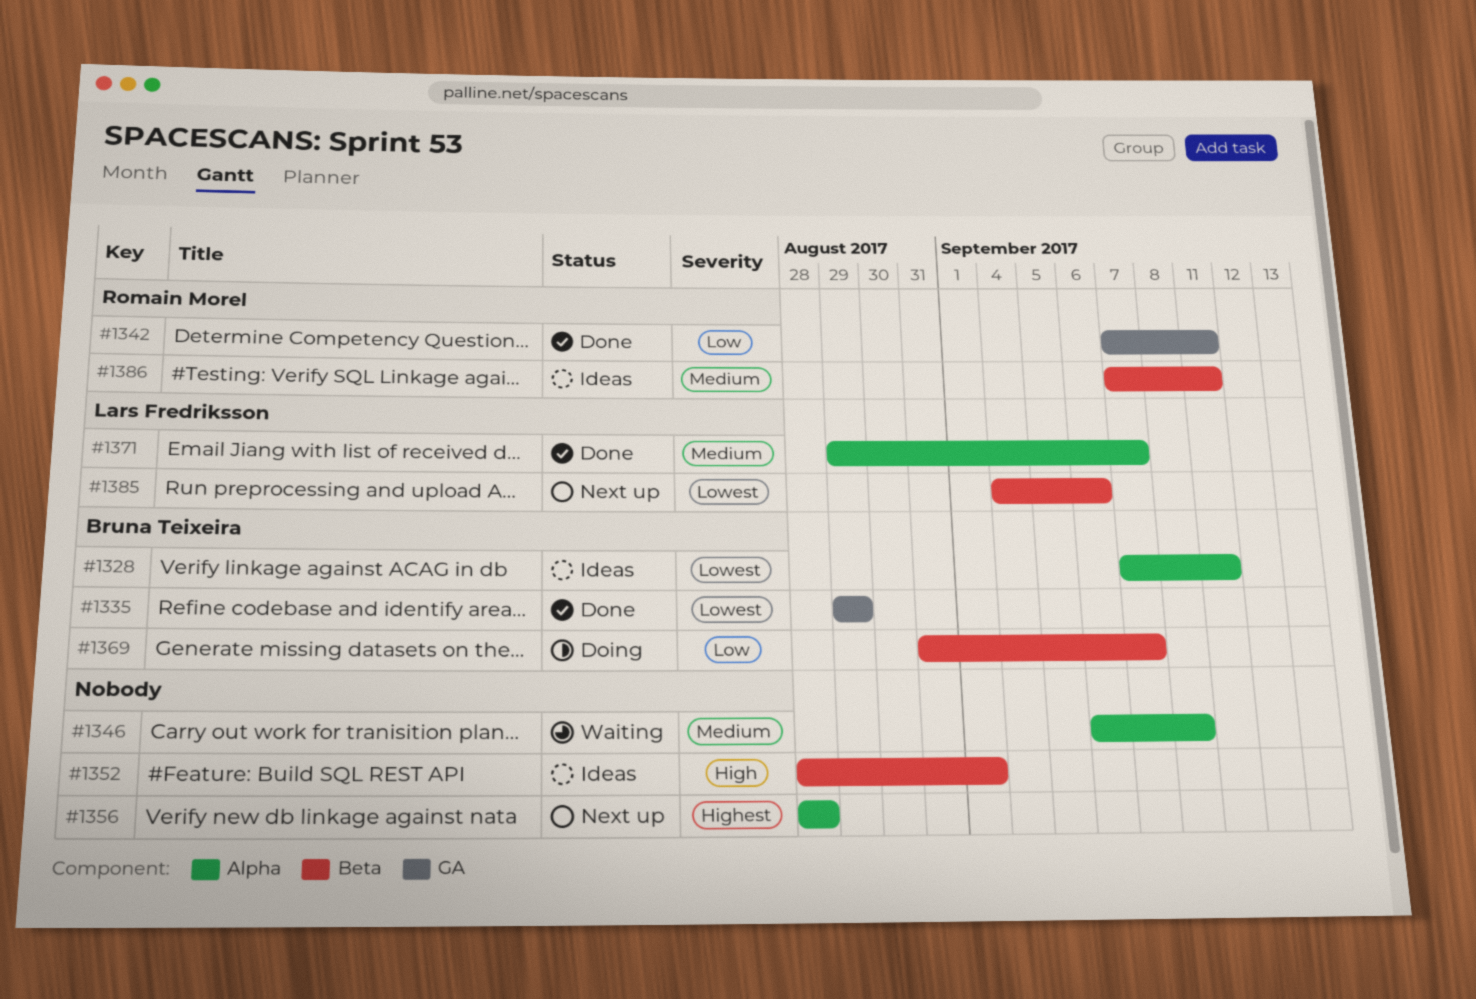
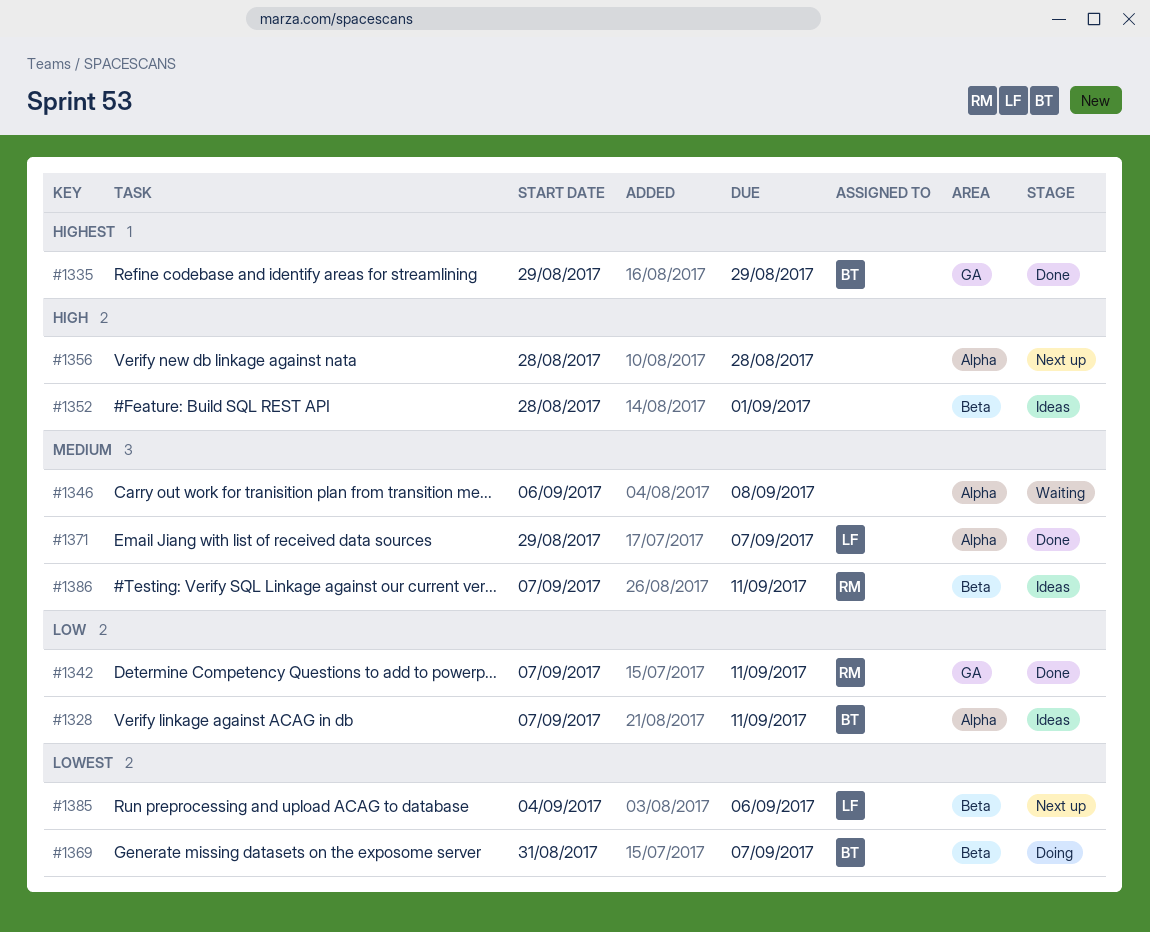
#1328, priority: Lowest -> Low
#1335, priority: Lowest -> Highest
#1356, priority: Highest -> High
#1369, priority: Low -> Lowest

